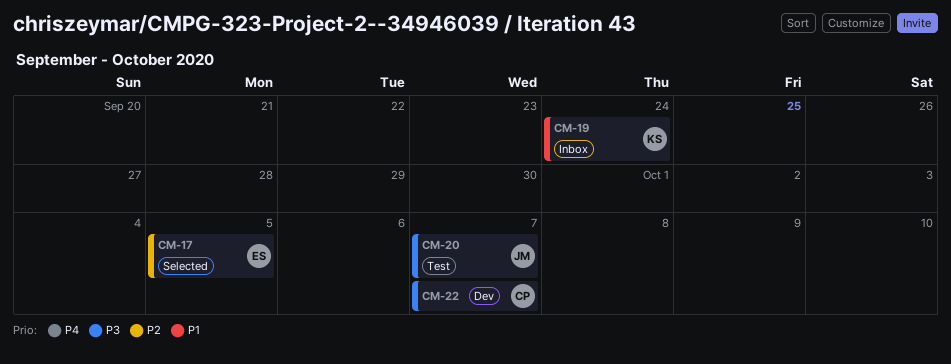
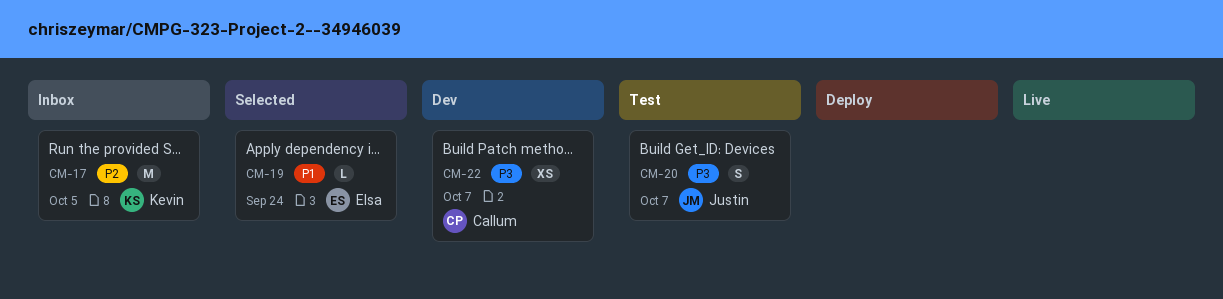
CM-17, status: Selected -> Inbox
CM-17, owner: Elsa -> Kevin
CM-19, status: Inbox -> Selected
CM-19, owner: Kevin -> Elsa

